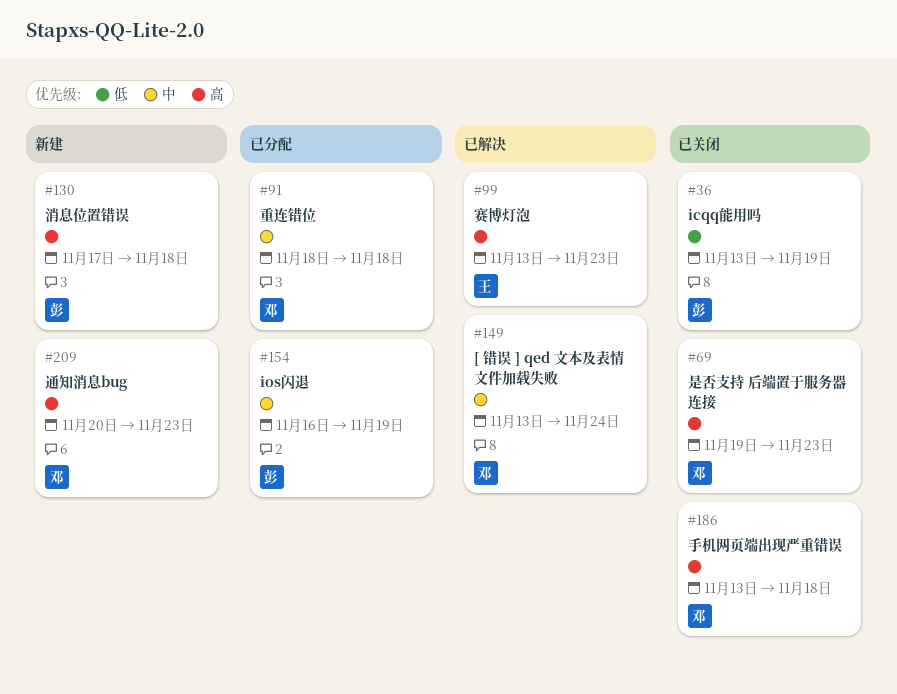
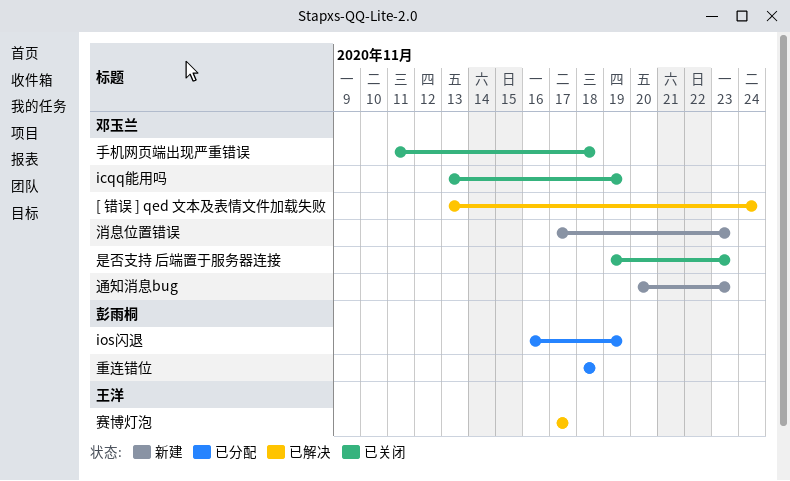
icqq能用吗, owner: 彭雨桐 -> 邓玉兰
手机网页端出现严重错误, start: Nov 13 -> Nov 11
消息位置错误, owner: 彭雨桐 -> 邓玉兰
消息位置错误, due: Nov 18 -> Nov 23
赛博灯泡, start: Nov 13 -> Nov 17
赛博灯泡, due: Nov 23 -> Nov 17
重连错位, owner: 邓玉兰 -> 彭雨桐

